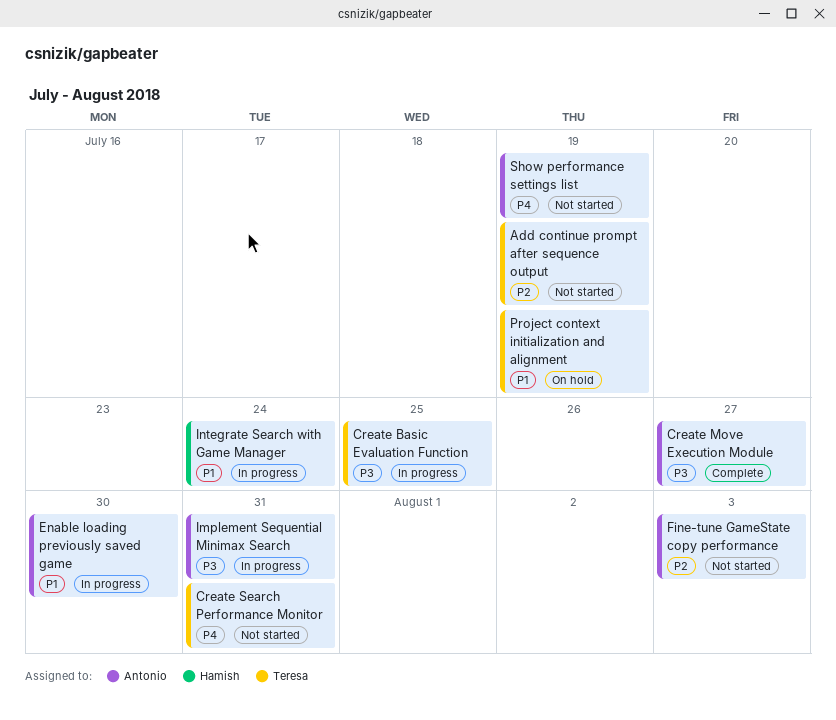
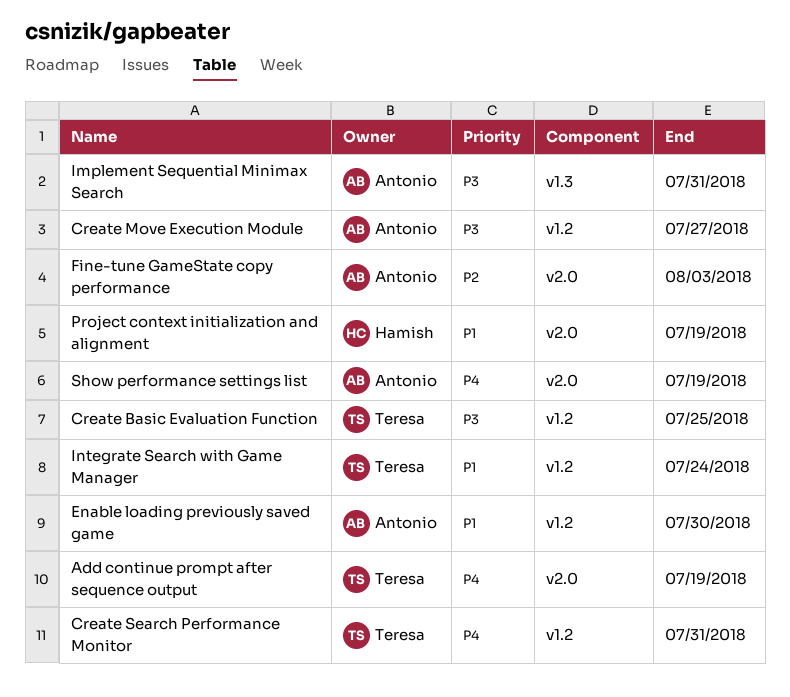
Add continue prompt after sequence output, priority: P2 -> P4
Integrate Search with Game Manager, owner: Hamish -> Teresa
Project context initialization and alignment, owner: Teresa -> Hamish

